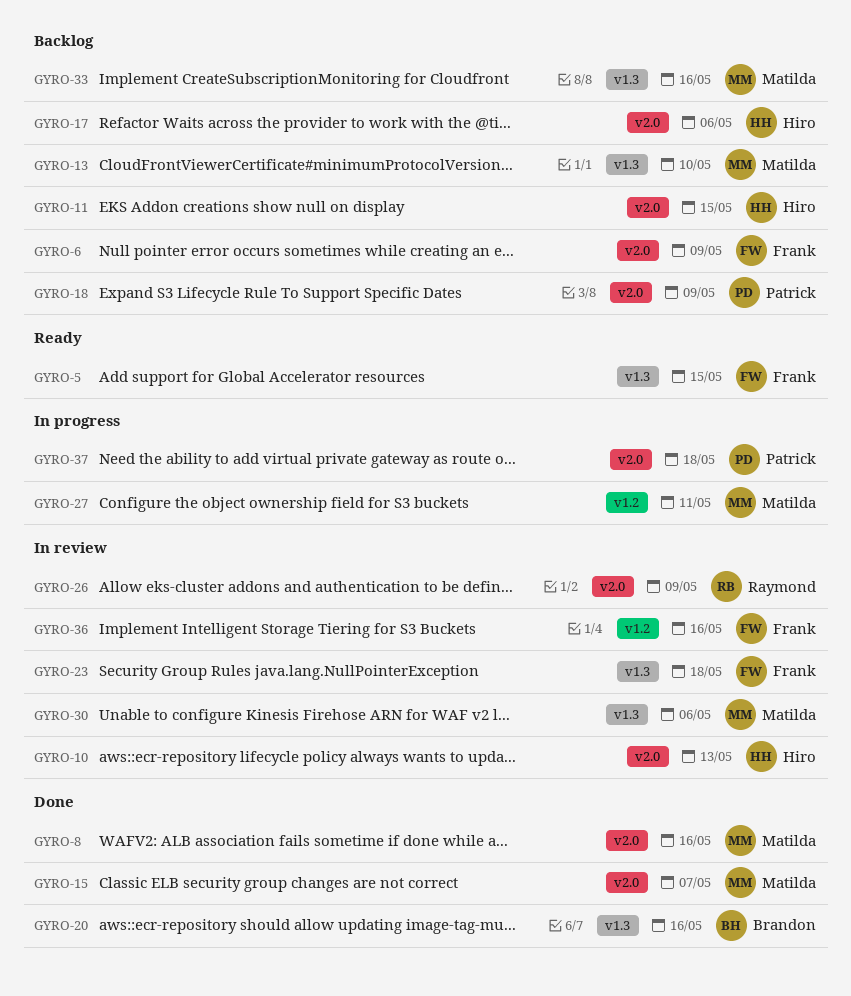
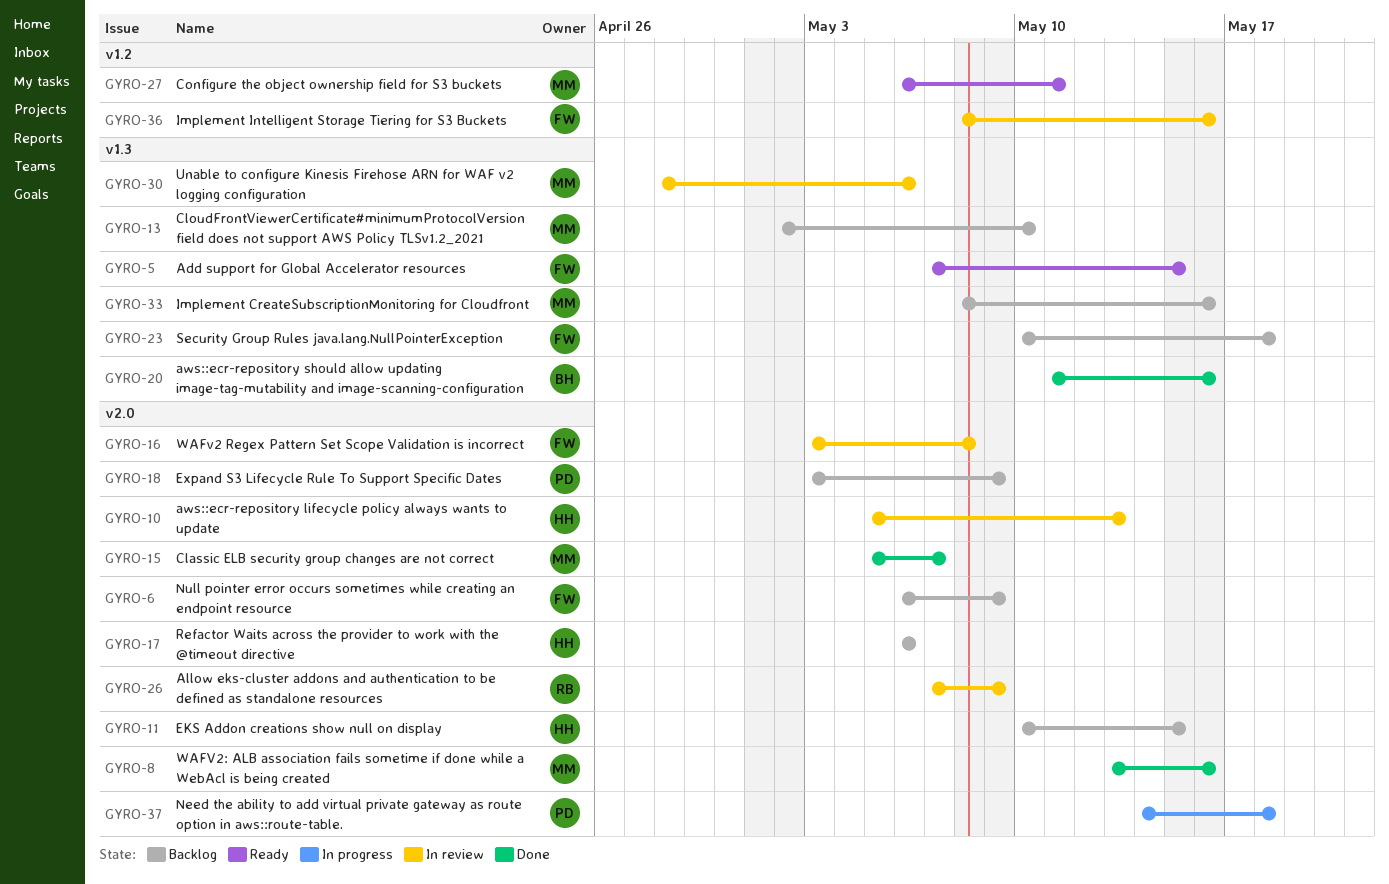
GYRO-16: none -> present
GYRO-23, status: In review -> Backlog
GYRO-27, status: In progress -> Ready

